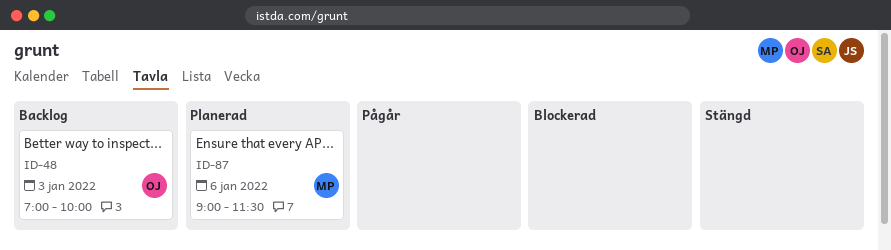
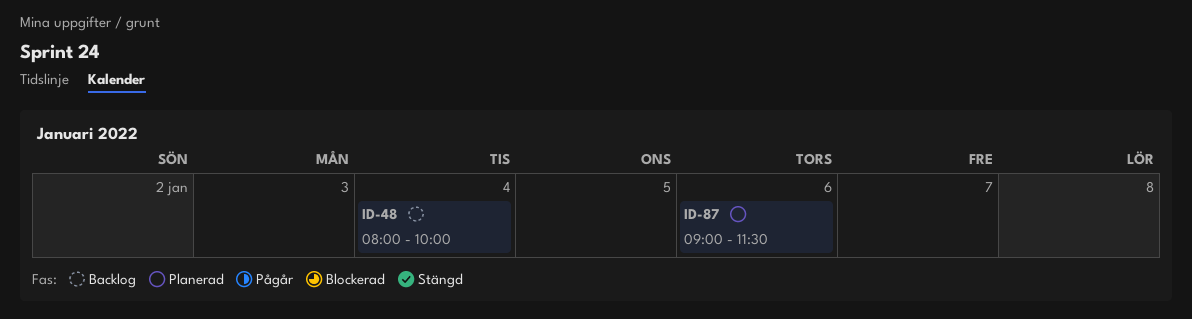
ID-48, day: Jan 3 -> Jan 4
ID-48, begins: 07:00 -> 08:00

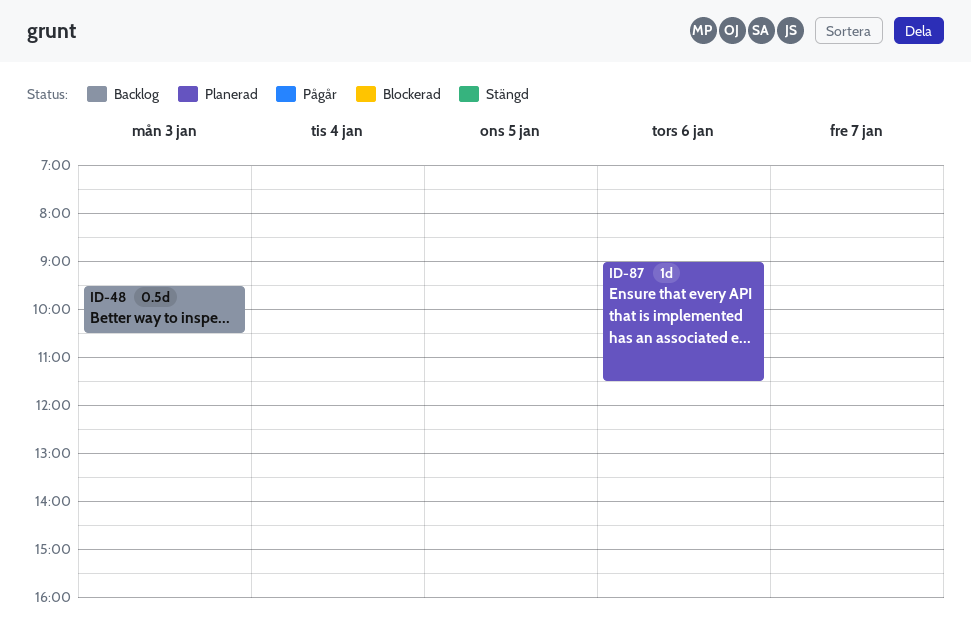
ID-48, day: Jan 4 -> Jan 3
ID-48, begins: 08:00 -> 09:30
ID-48, ends: 10:00 -> 10:30

